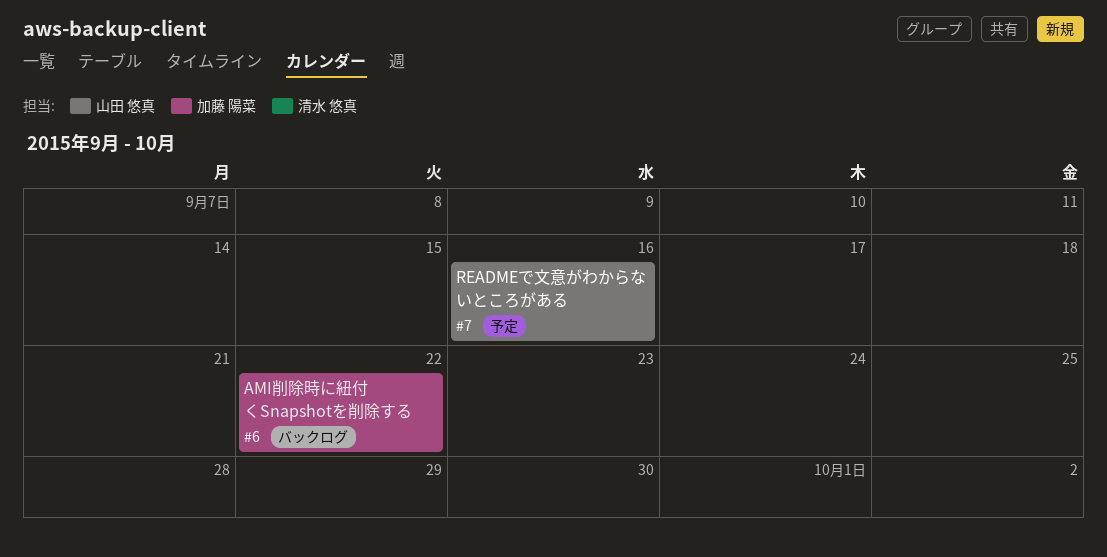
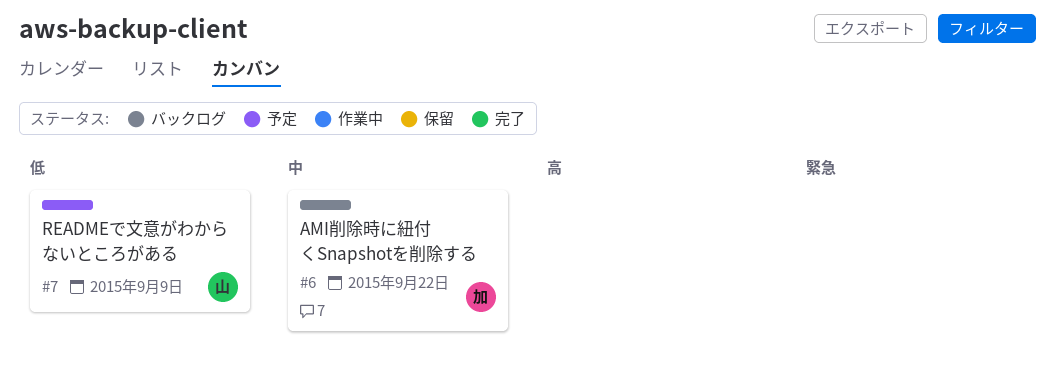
#7, due: Sep 16 -> Sep 9

